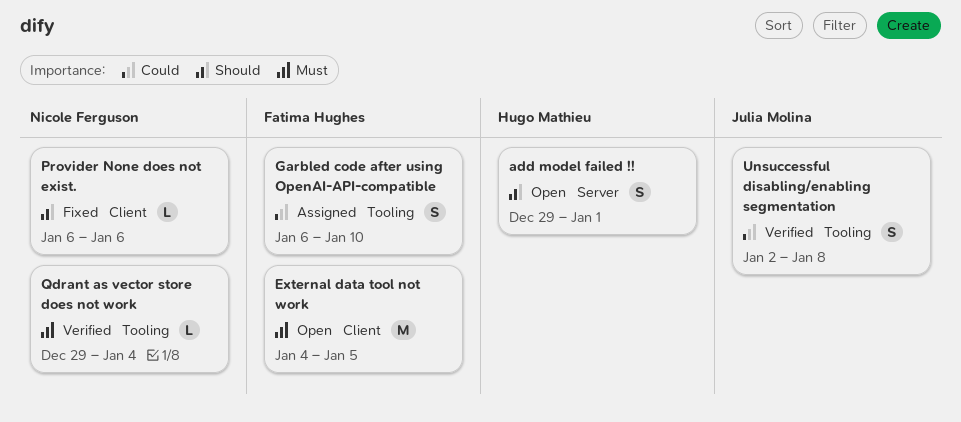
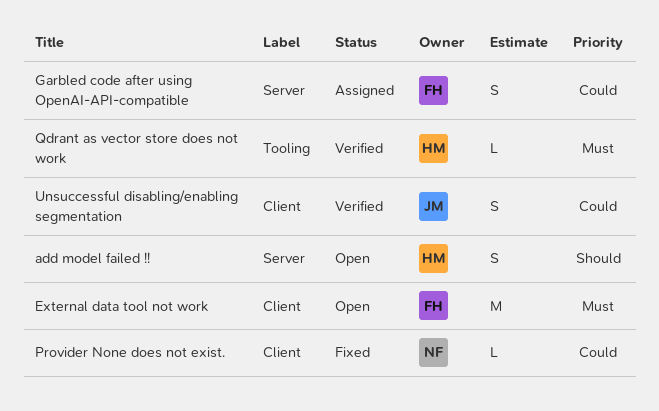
Garbled code after using OpenAI-API-compatible, label: Tooling -> Server
Provider None does not exist., priority: Should -> Could
Qdrant as vector store does not work, owner: Nicole Ferguson -> Hugo Mathieu
Unsuccessful disabling/enabling segmentation, label: Tooling -> Client

